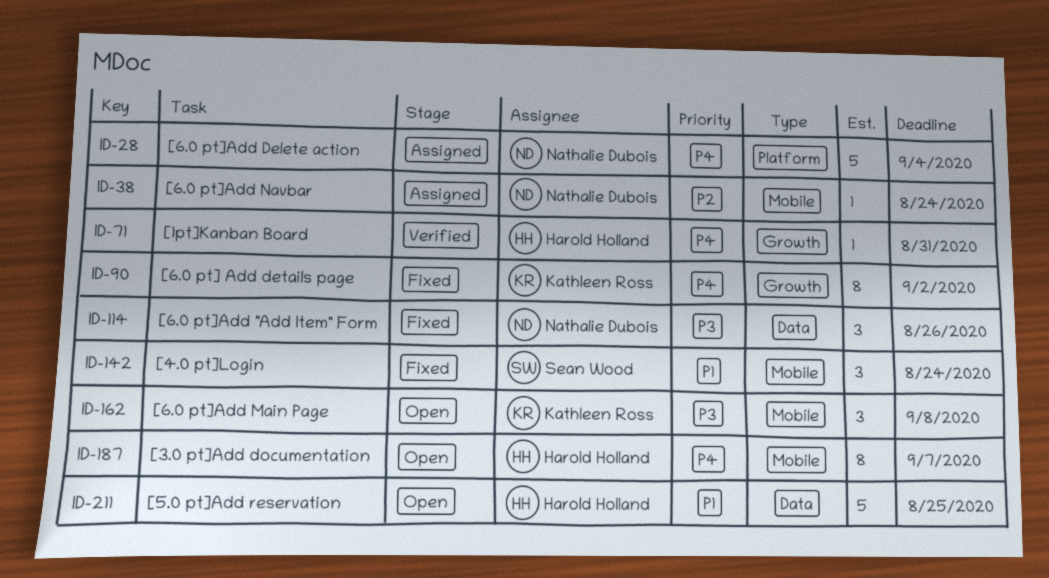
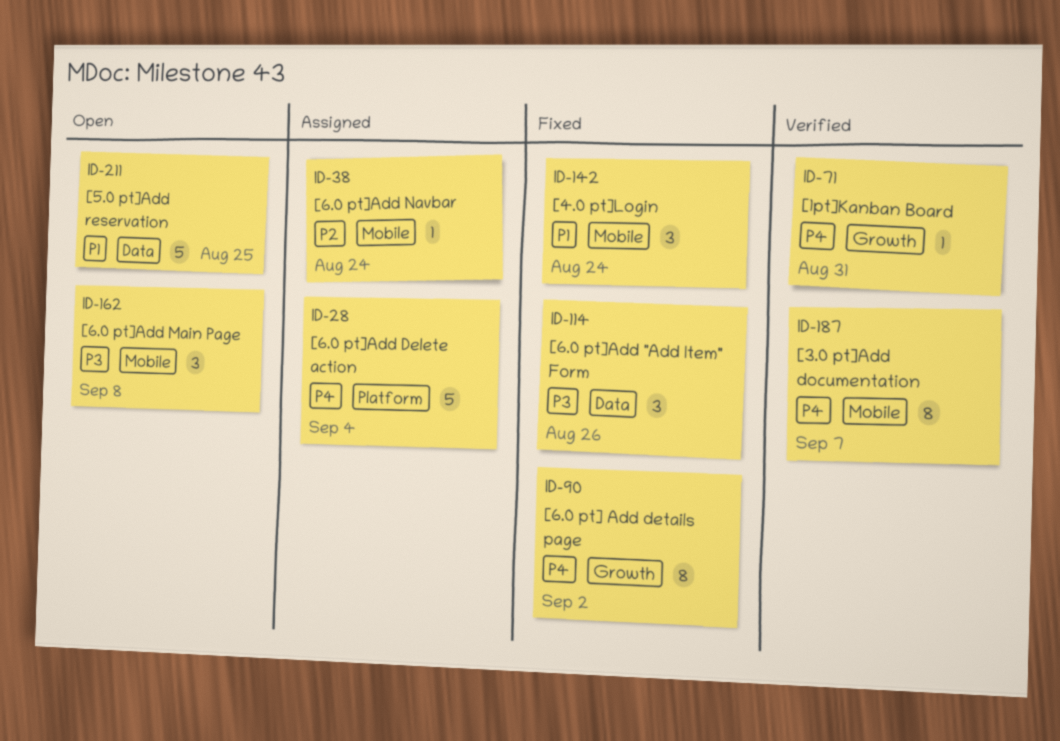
ID-187, status: Open -> Verified

